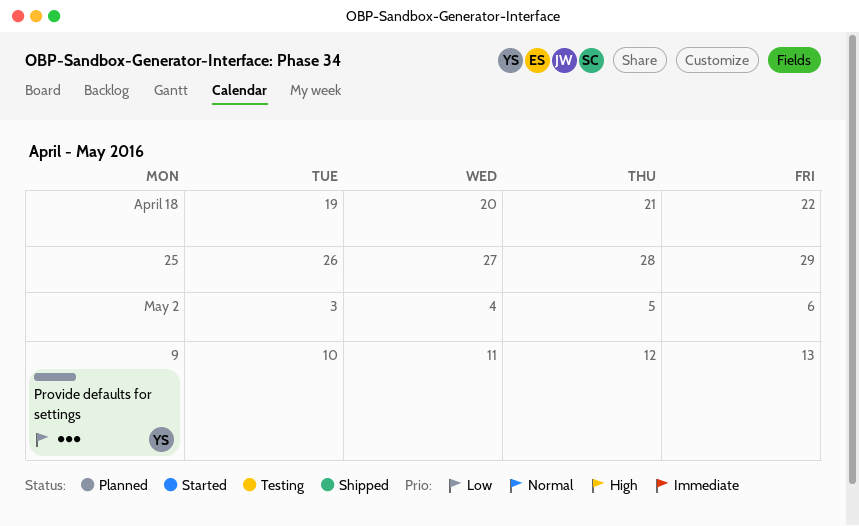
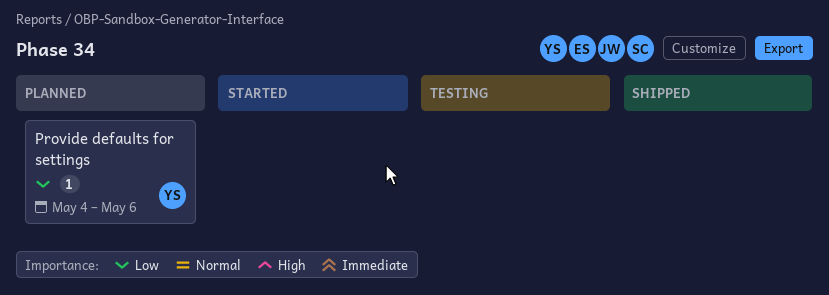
Provide defaults for settings, estimate: 3 -> 1
Provide defaults for settings, due: May 9 -> May 6

